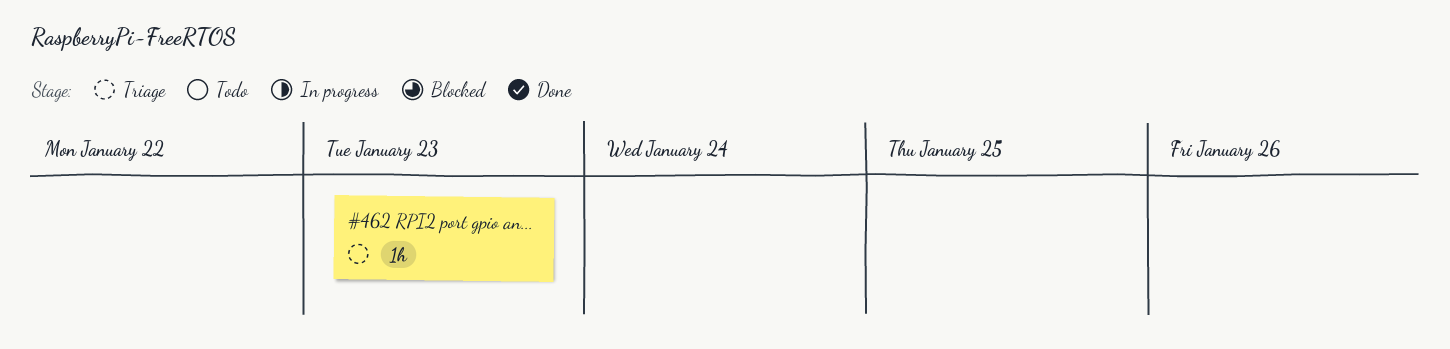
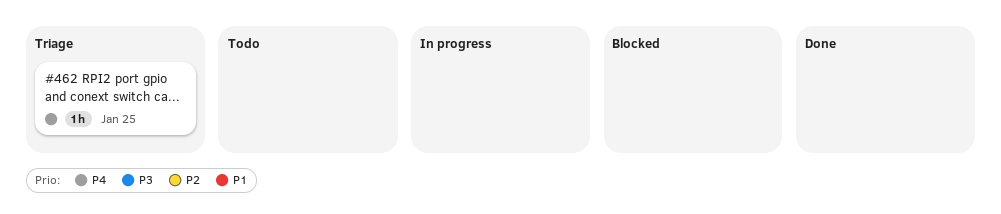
#462, due: Jan 23 -> Jan 25

